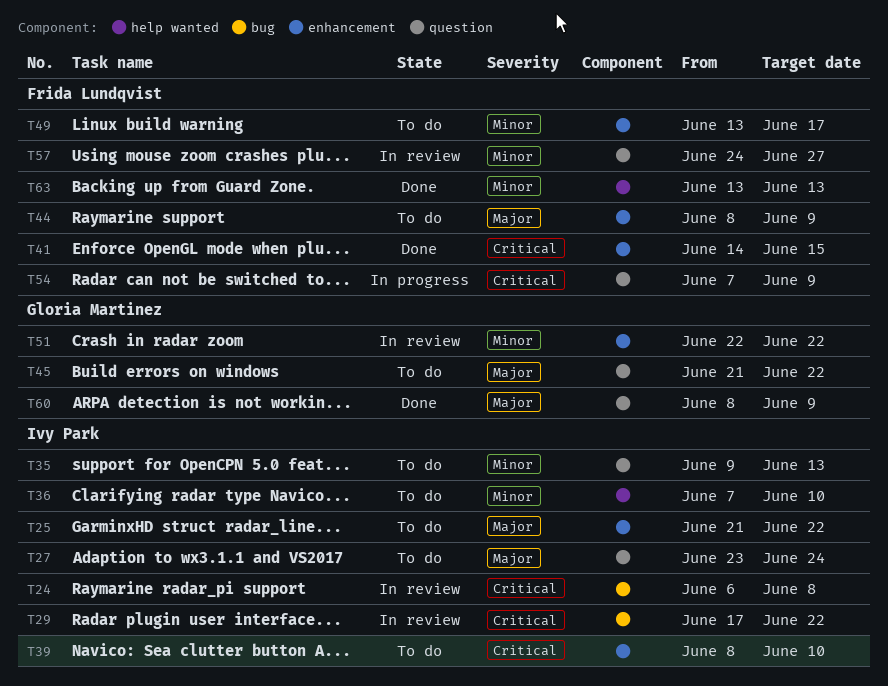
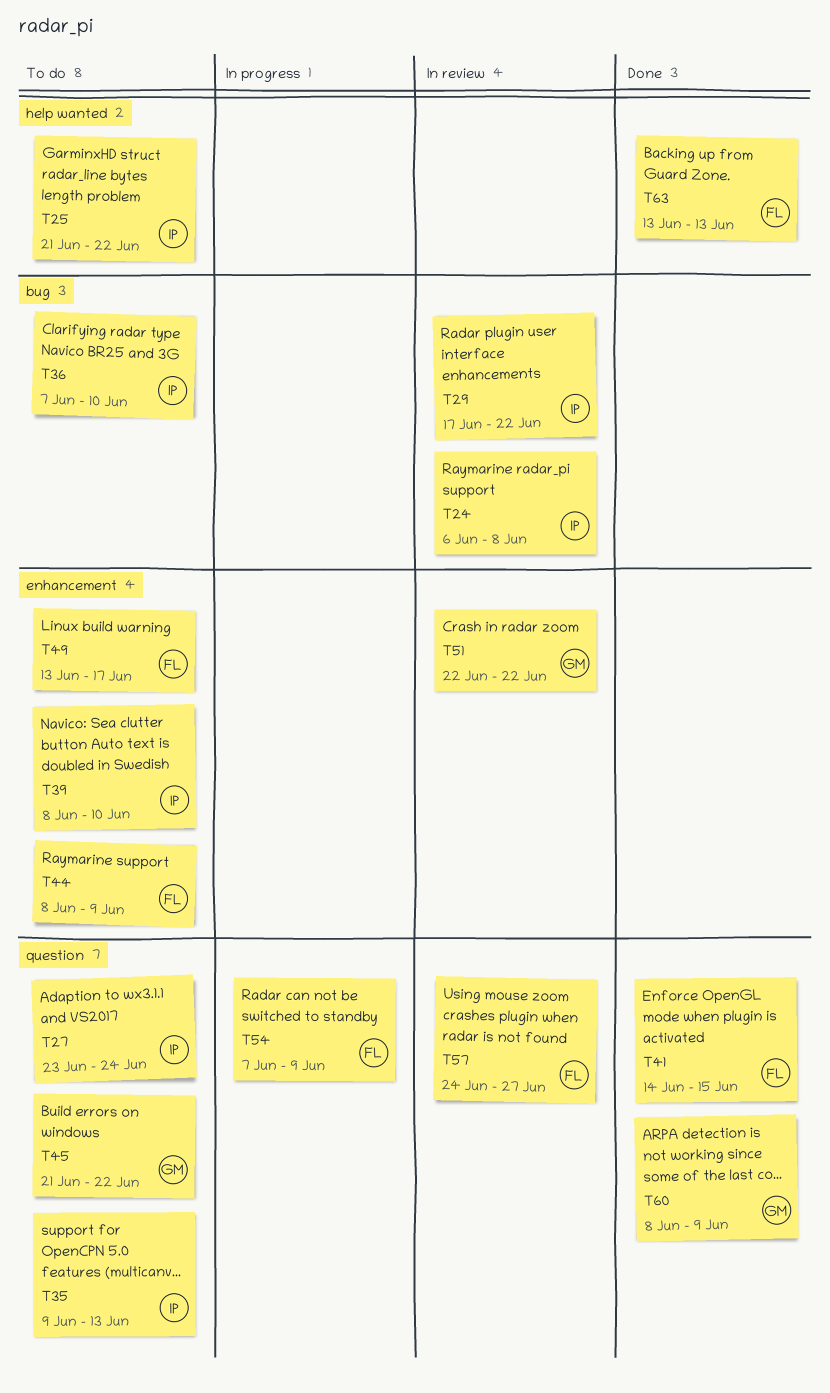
T25, label: enhancement -> help wanted
T36, label: help wanted -> bug
T41, label: enhancement -> question

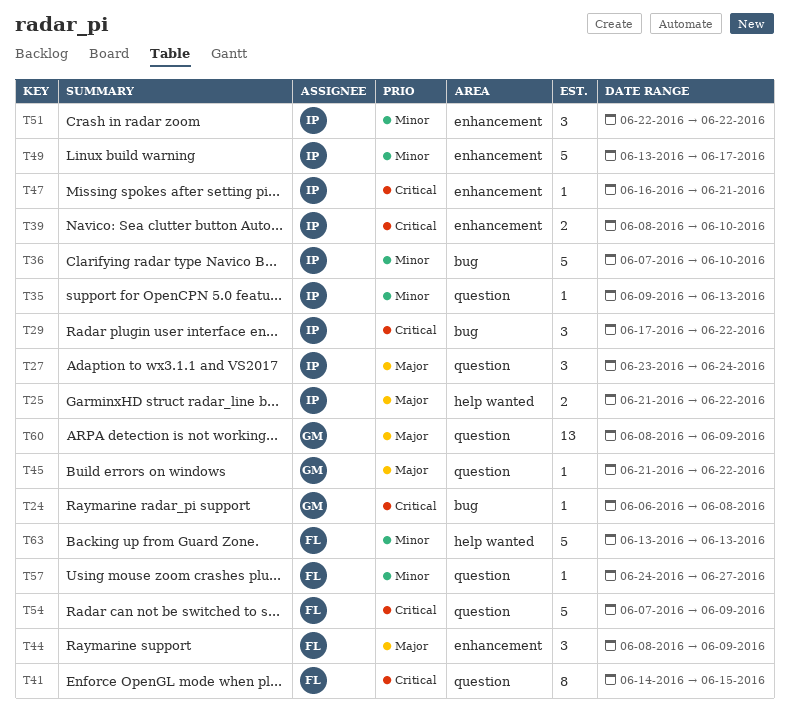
T24, owner: IP -> GM
T47: none -> present
T49, owner: FL -> IP
T51, owner: GM -> IP

